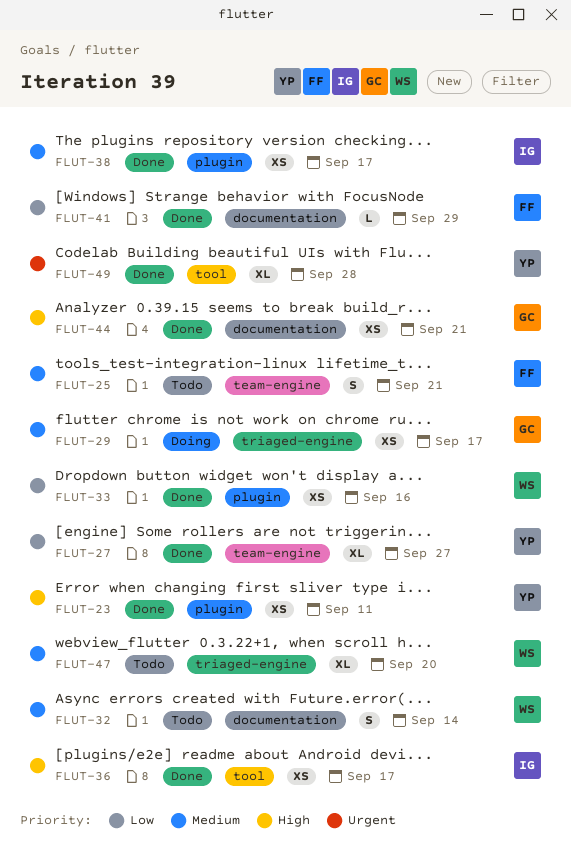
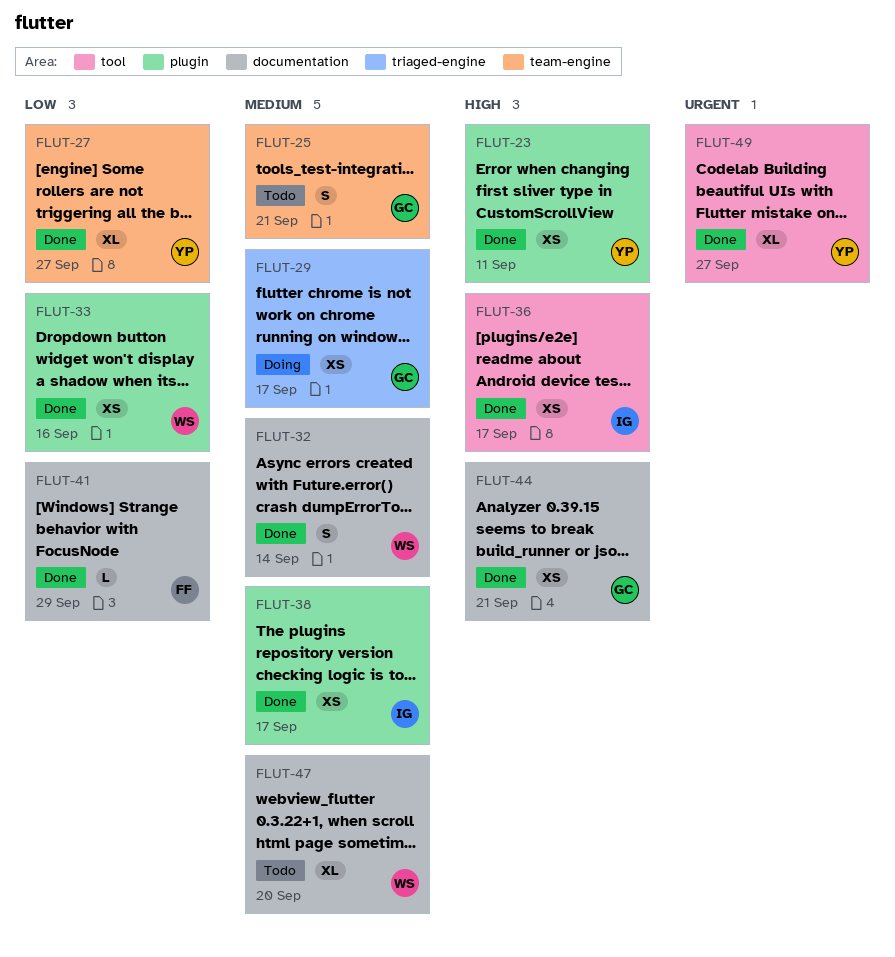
FLUT-25, owner: FF -> GC
FLUT-32, status: Todo -> Done
FLUT-47, label: triaged-engine -> documentation
FLUT-49, due: Sep 28 -> Sep 27

